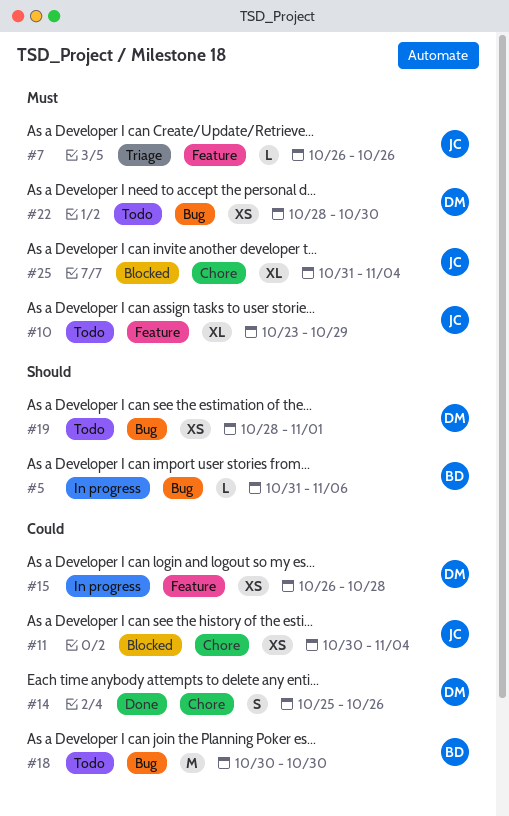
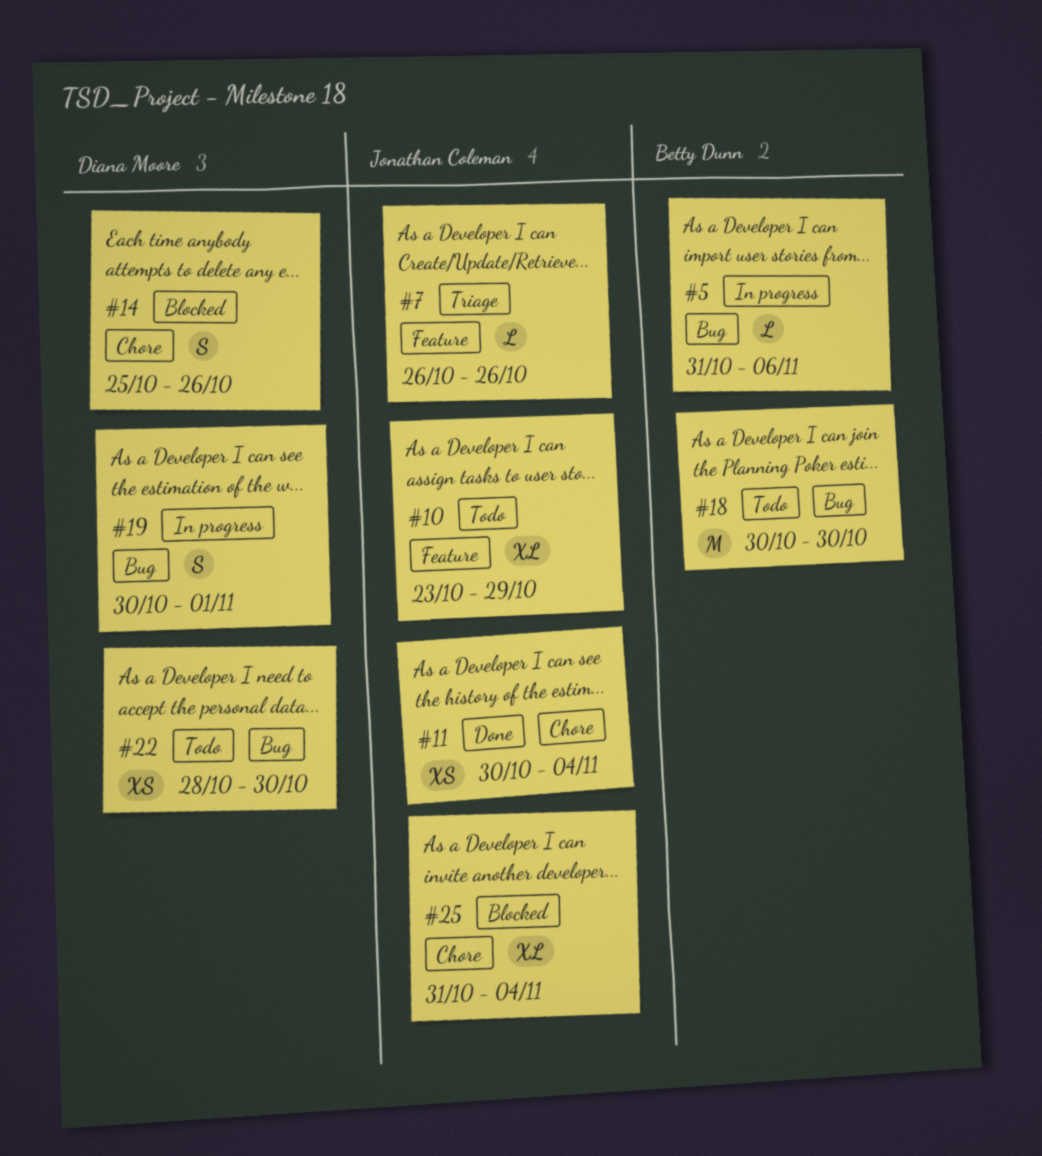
#11, status: Blocked -> Done
#14, status: Done -> Blocked
#15: present -> none
#19, status: Todo -> In progress
#19, estimate: XS -> S
#19, start: Oct 28 -> Oct 30

